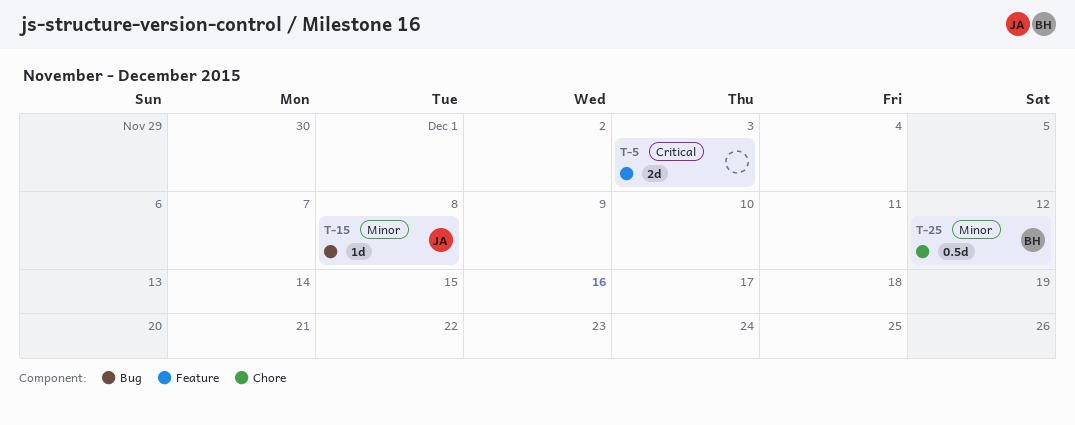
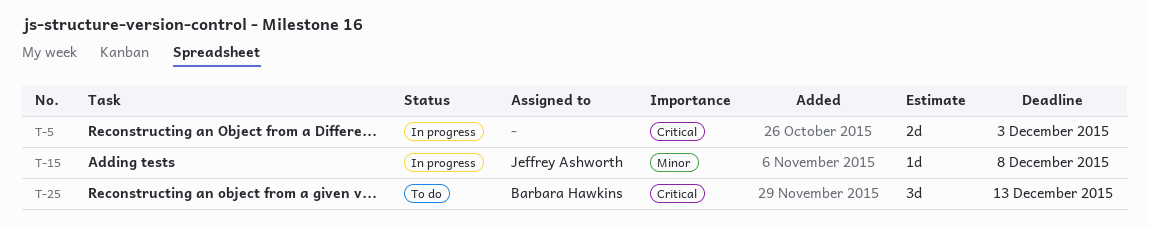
T-25, priority: Minor -> Critical
T-25, estimate: 0.5d -> 3d
T-25, due: Dec 12 -> Dec 13

